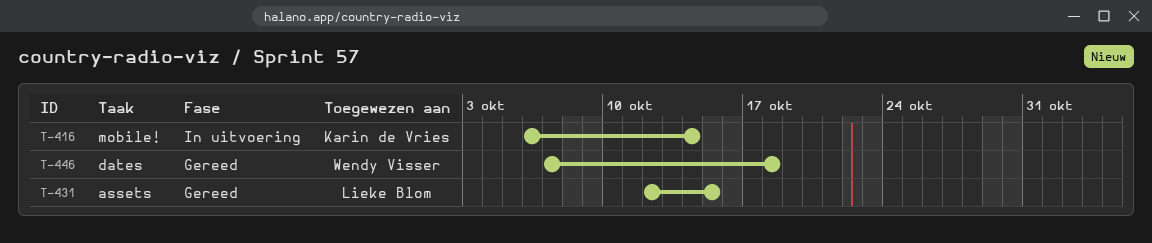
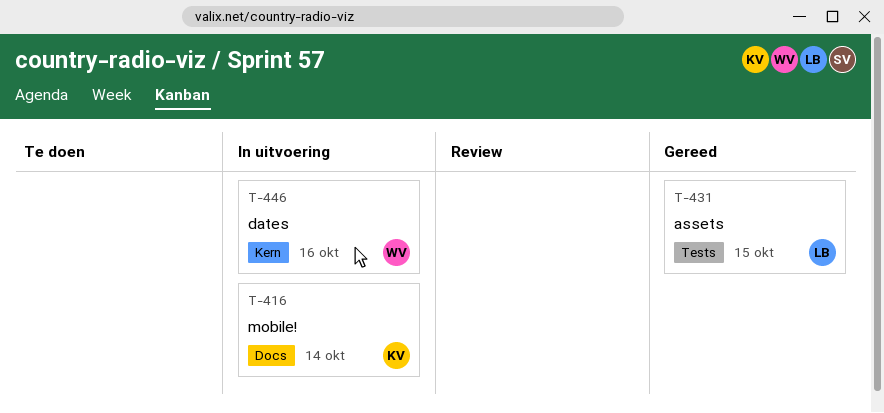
T-446, status: Gereed -> In uitvoering
T-446, due: Oct 18 -> Oct 16

